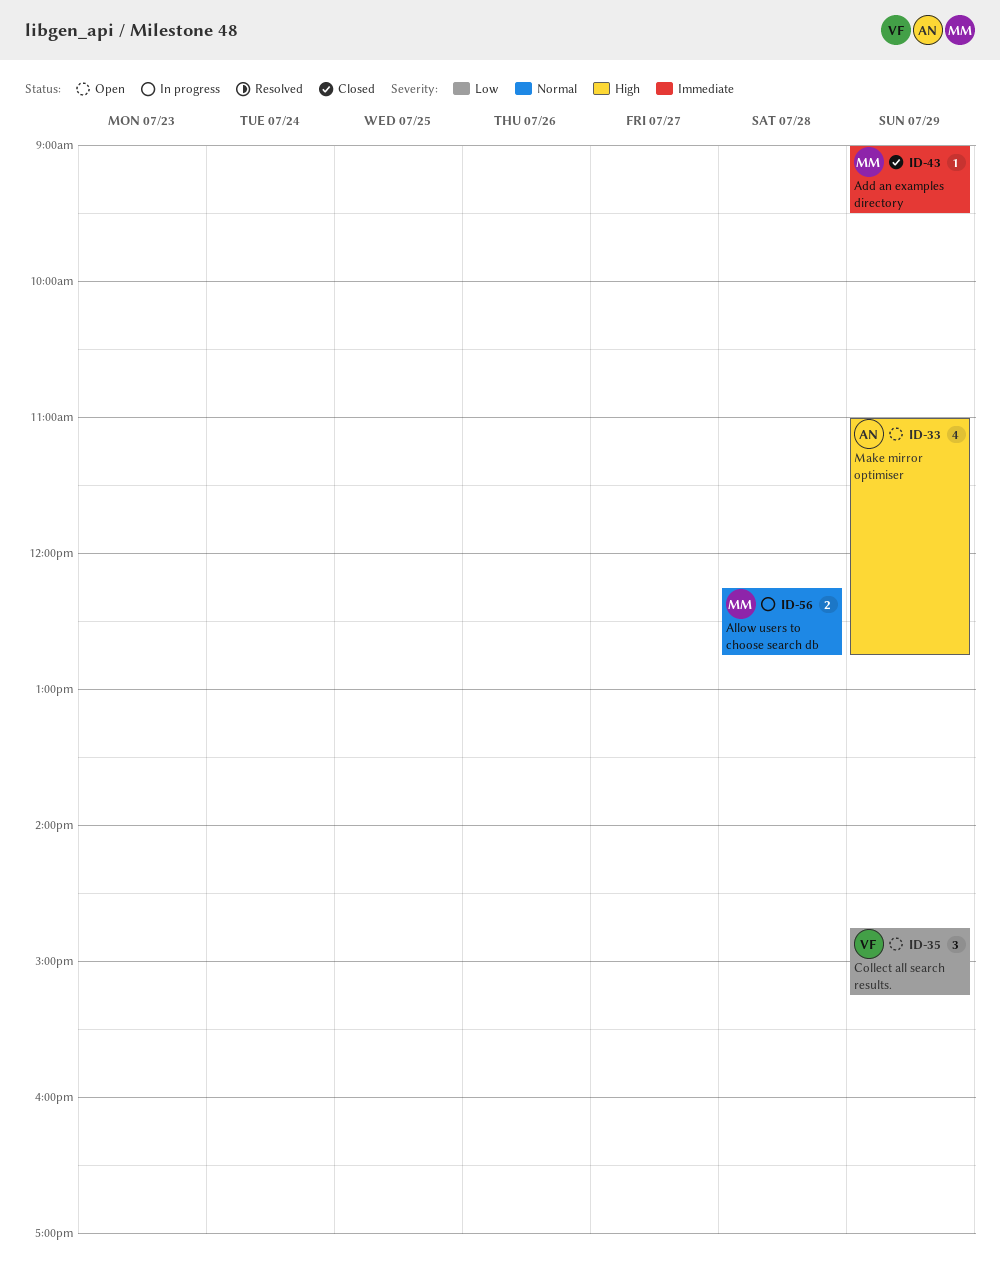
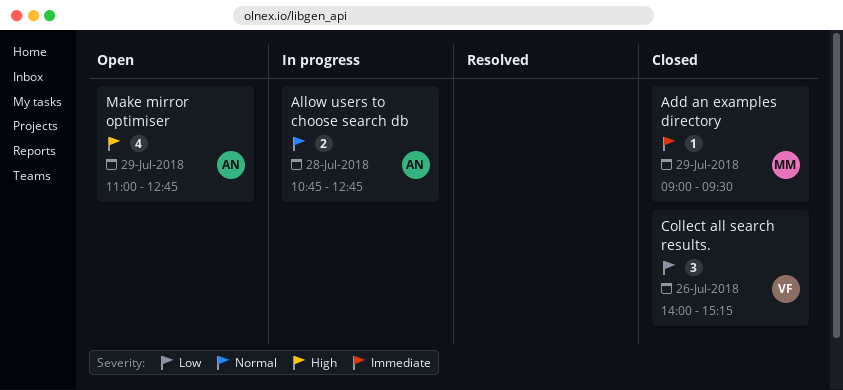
Allow users to choose search db, owner: MM -> AN
Allow users to choose search db, begins: 12:15 -> 10:45
Collect all search results., status: Open -> Closed
Collect all search results., day: Jul 29 -> Jul 26
Collect all search results., begins: 14:45 -> 14:00

